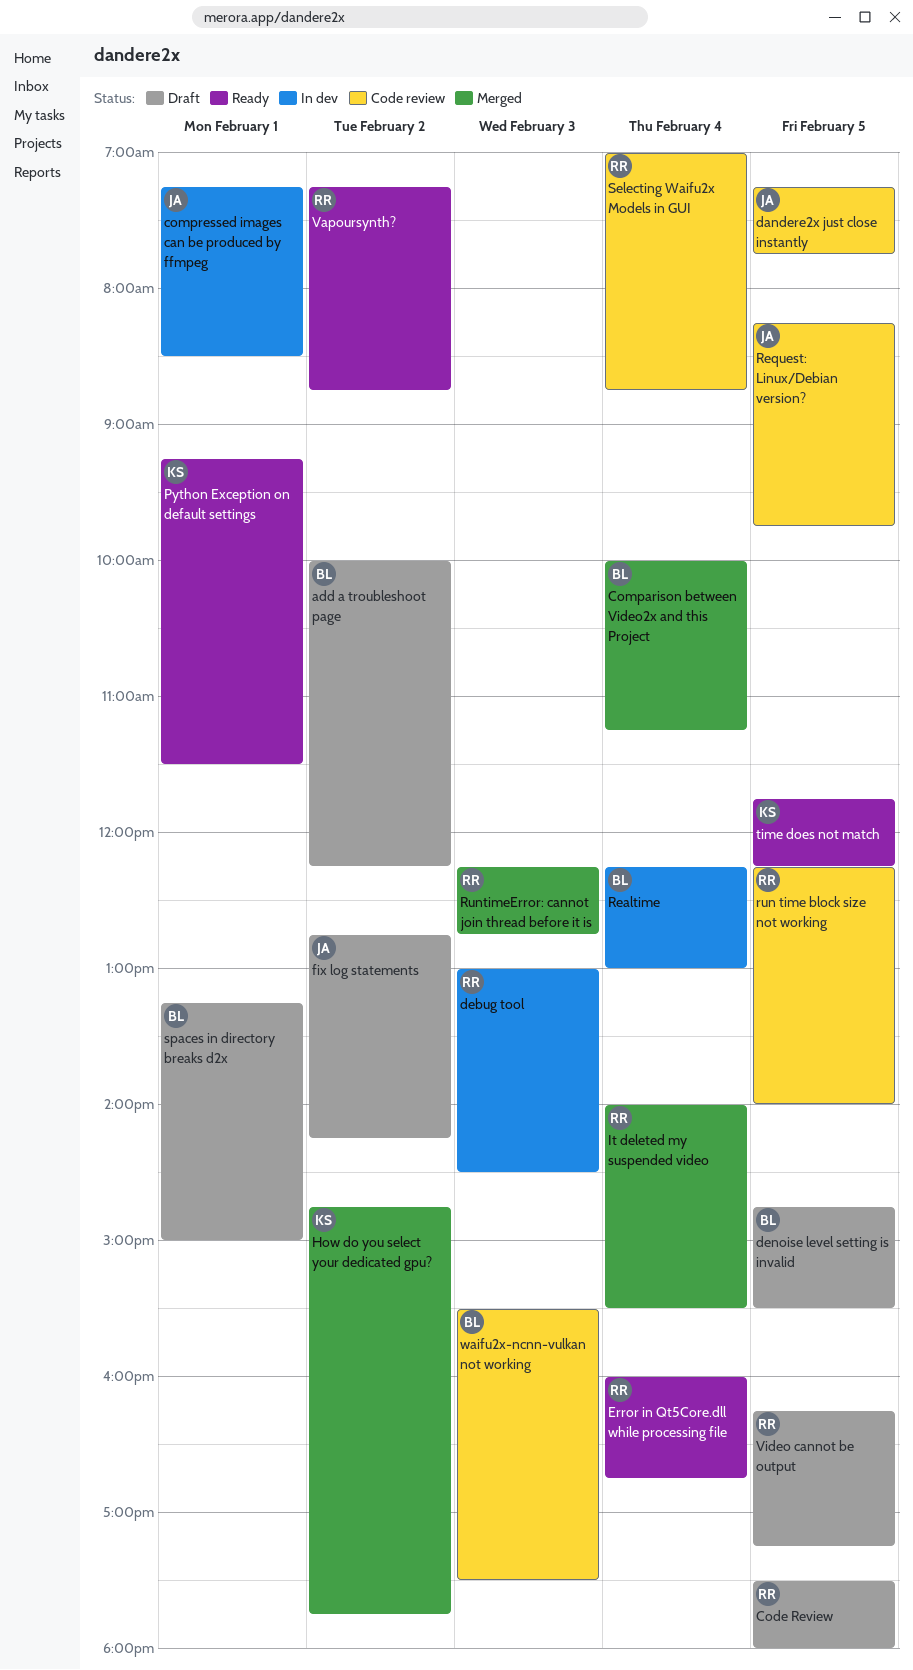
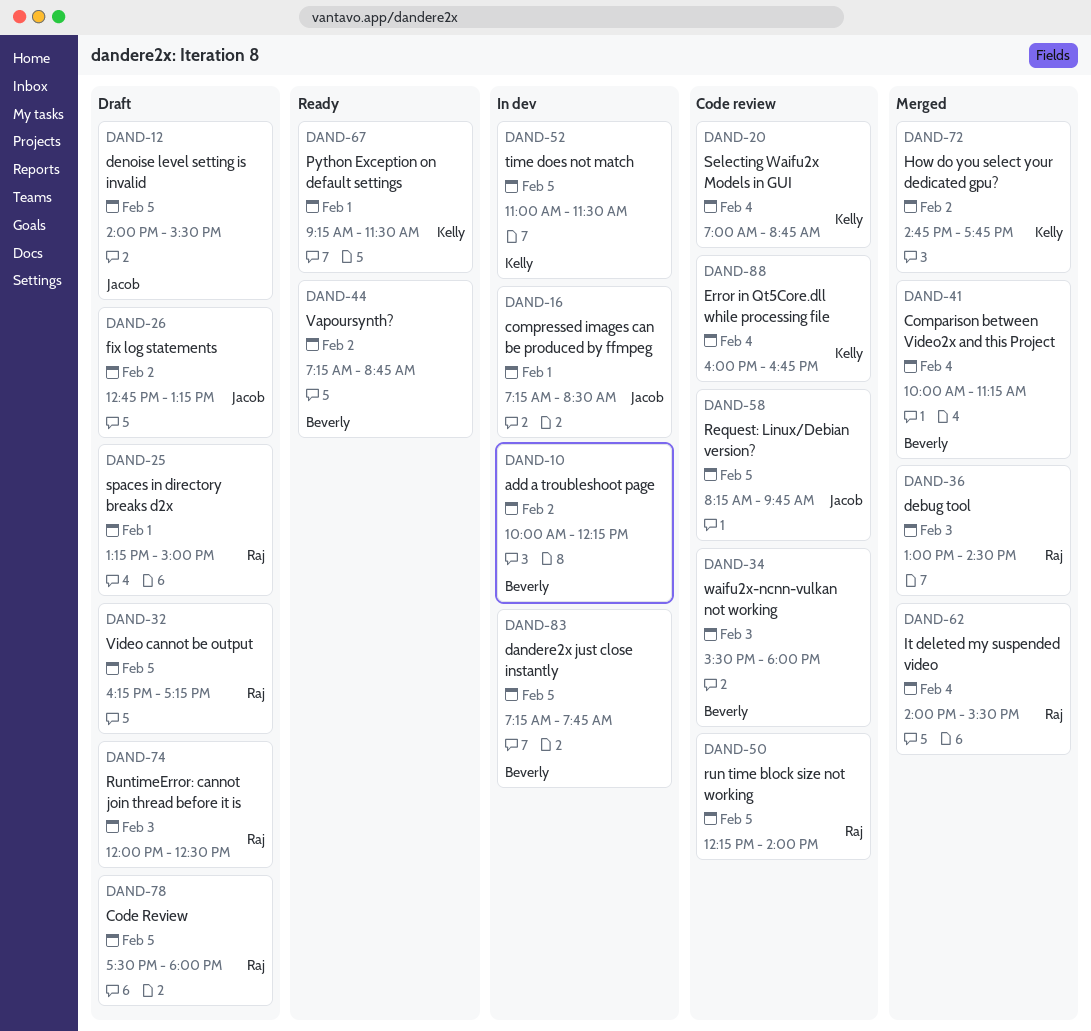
add a troubleshoot page, status: Draft -> In dev
dandere2x just close instantly, status: Code review -> In dev
dandere2x just close instantly, owner: Jacob -> Beverly
debug tool, status: In dev -> Merged
denoise level setting is invalid, owner: Beverly -> Jacob
denoise level setting is invalid, begins: 14:45 -> 14:00
Error in Qt5Core.dll while processing file, status: Ready -> Code review
Error in Qt5Core.dll while processing file, owner: Raj -> Kelly
fix log statements, ends: 14:15 -> 13:15
Realtime: present -> none
RuntimeError: cannot join thread before it is, status: Merged -> Draft
RuntimeError: cannot join thread before it is, begins: 12:15 -> 12:00
RuntimeError: cannot join thread before it is, ends: 12:45 -> 12:30
Selecting Waifu2x Models in GUI, owner: Raj -> Kelly
spaces in directory breaks d2x, owner: Beverly -> Raj
time does not match, status: Ready -> In dev
time does not match, begins: 11:45 -> 11:00
time does not match, ends: 12:15 -> 11:30
Vapoursynth?, owner: Raj -> Beverly
waifu2x-ncnn-vulkan not working, ends: 17:30 -> 18:00

